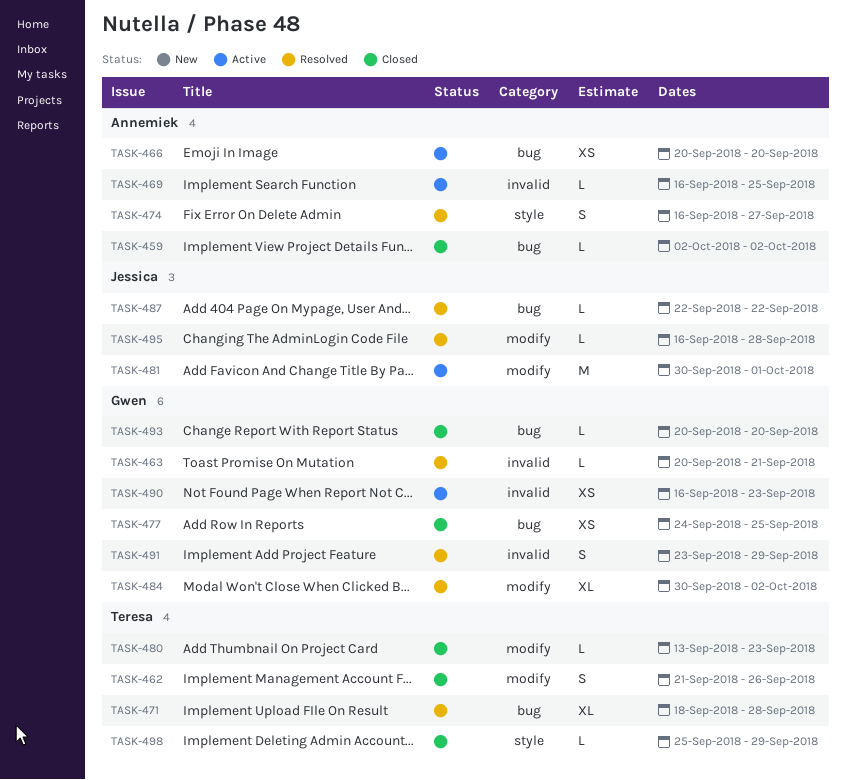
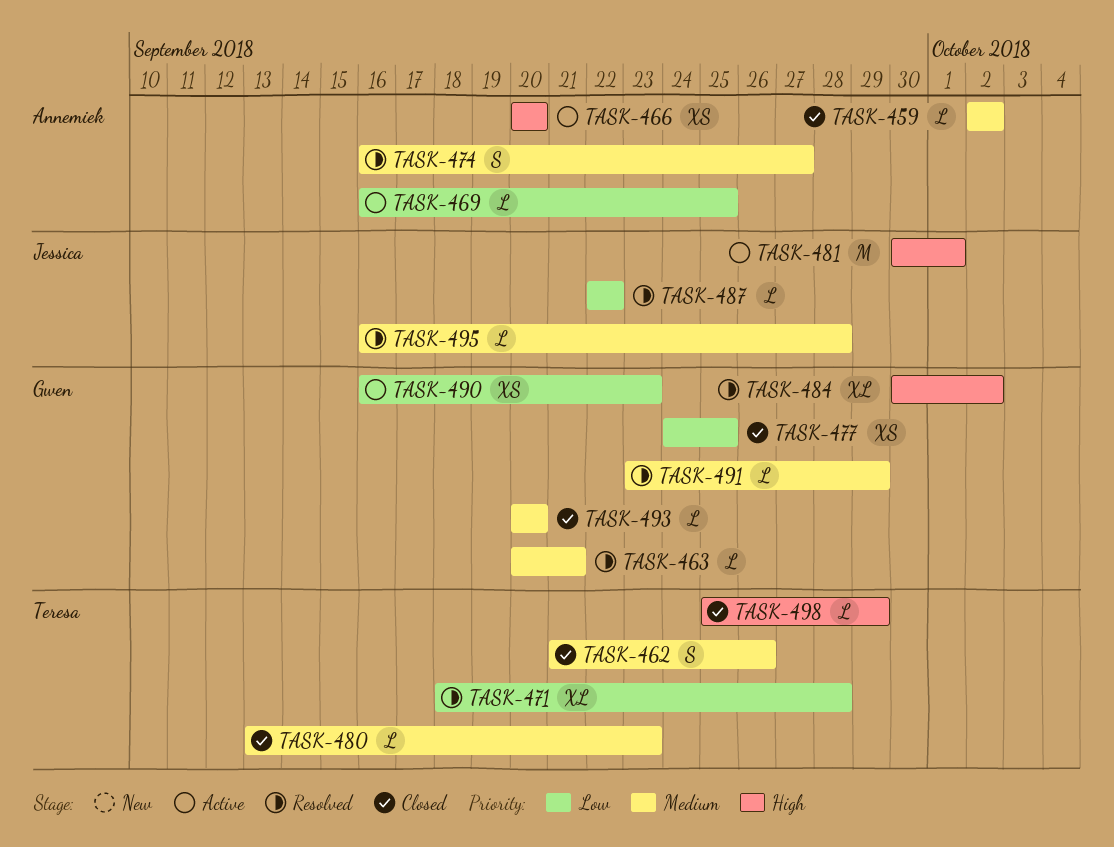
TASK-491, estimate: S -> L

